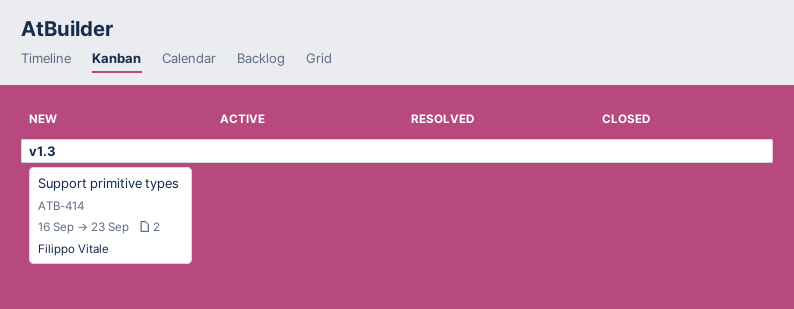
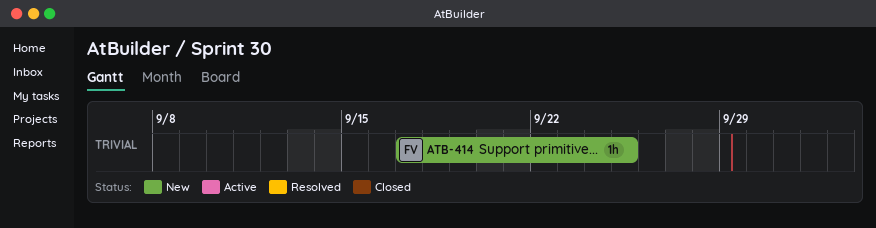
ATB-414, start: Sep 16 -> Sep 17
ATB-414, due: Sep 23 -> Sep 25

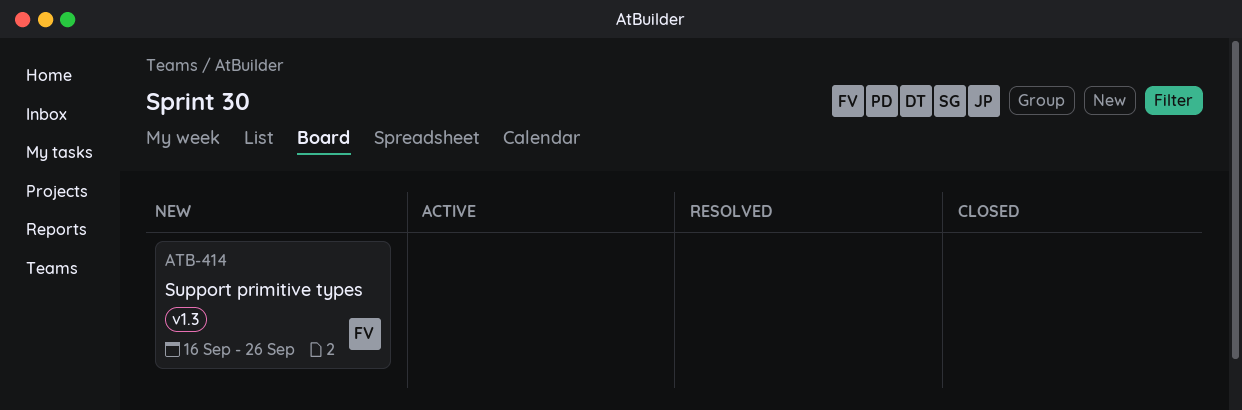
ATB-414, start: Sep 17 -> Sep 16
ATB-414, due: Sep 25 -> Sep 26

